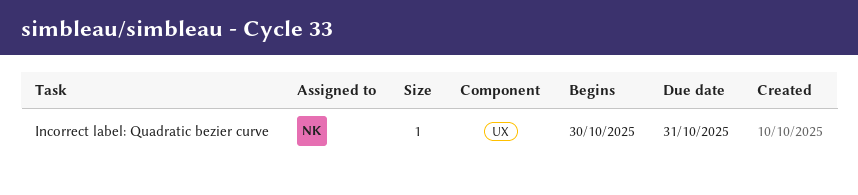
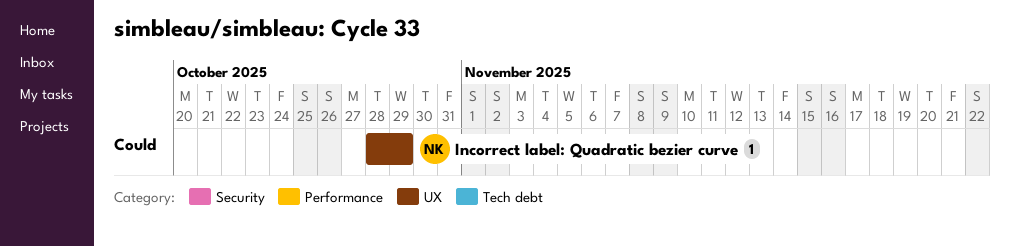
Incorrect label: Quadratic bezier curve, start: Oct 30 -> Oct 28
Incorrect label: Quadratic bezier curve, due: Oct 31 -> Oct 29

